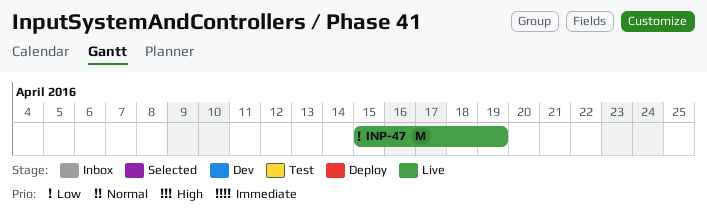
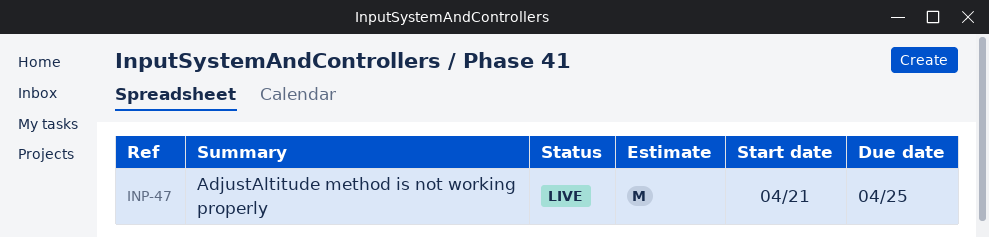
INP-47, start: Apr 15 -> Apr 21
INP-47, due: Apr 19 -> Apr 25

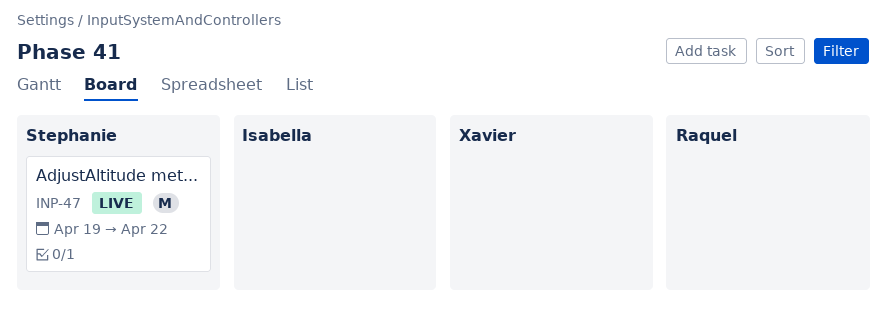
INP-47, start: Apr 21 -> Apr 19
INP-47, due: Apr 25 -> Apr 22

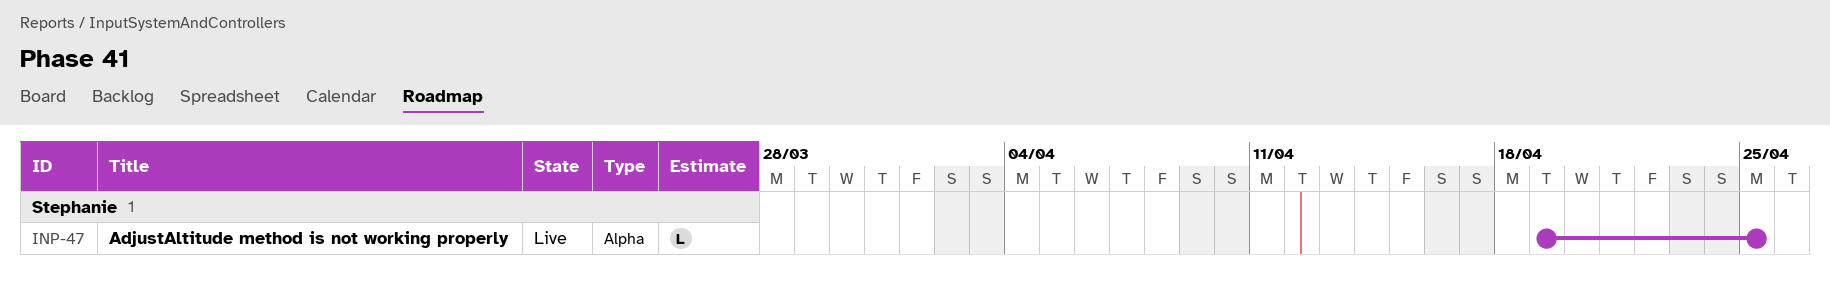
INP-47, estimate: M -> L
INP-47, due: Apr 22 -> Apr 25

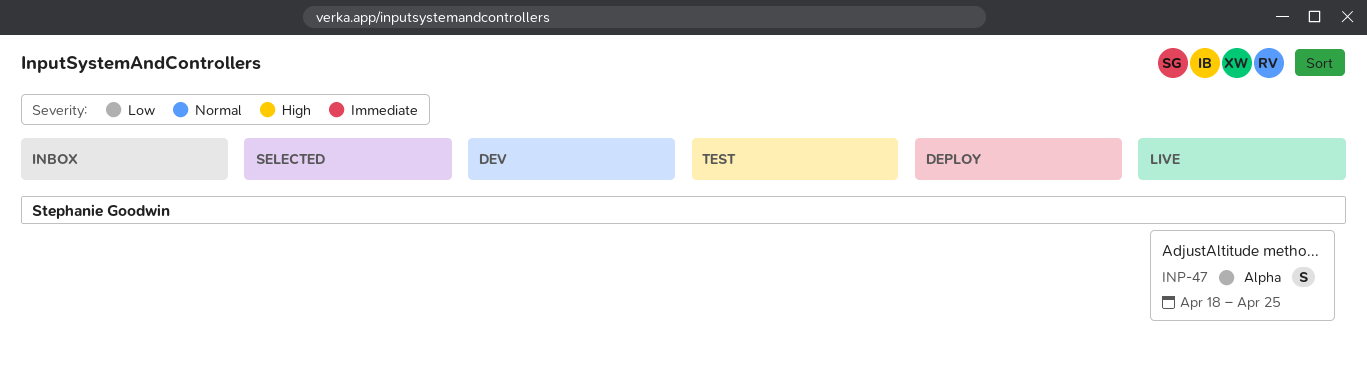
INP-47, estimate: L -> S
INP-47, start: Apr 19 -> Apr 18

